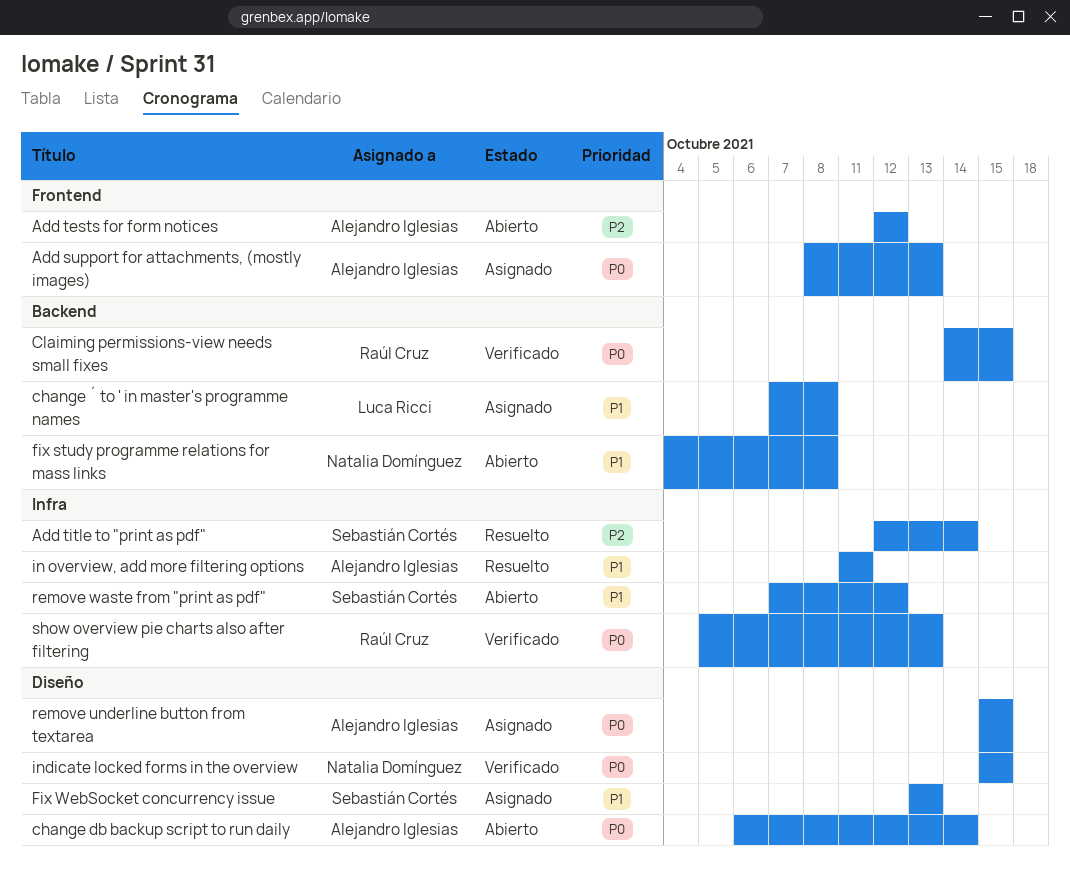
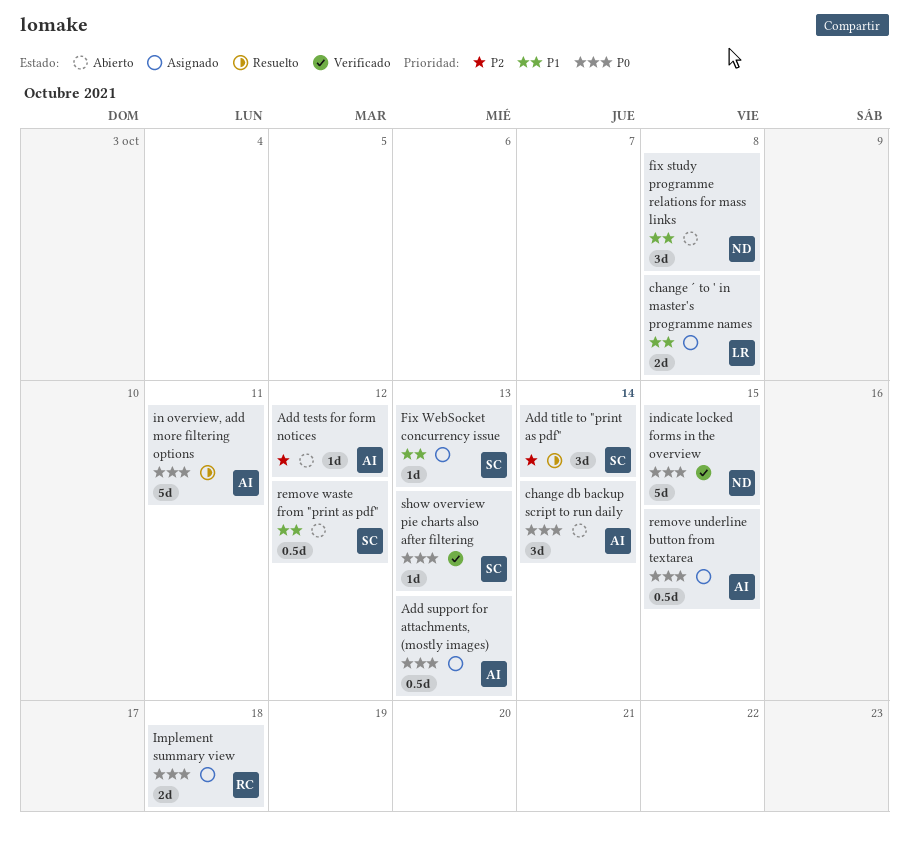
Claiming permissions-view needs small fixes: present -> none
Implement summary view: none -> present
in overview, add more filtering options, priority: P1 -> P0
show overview pie charts also after filtering, owner: Raúl Cruz -> Sebastián Cortés

